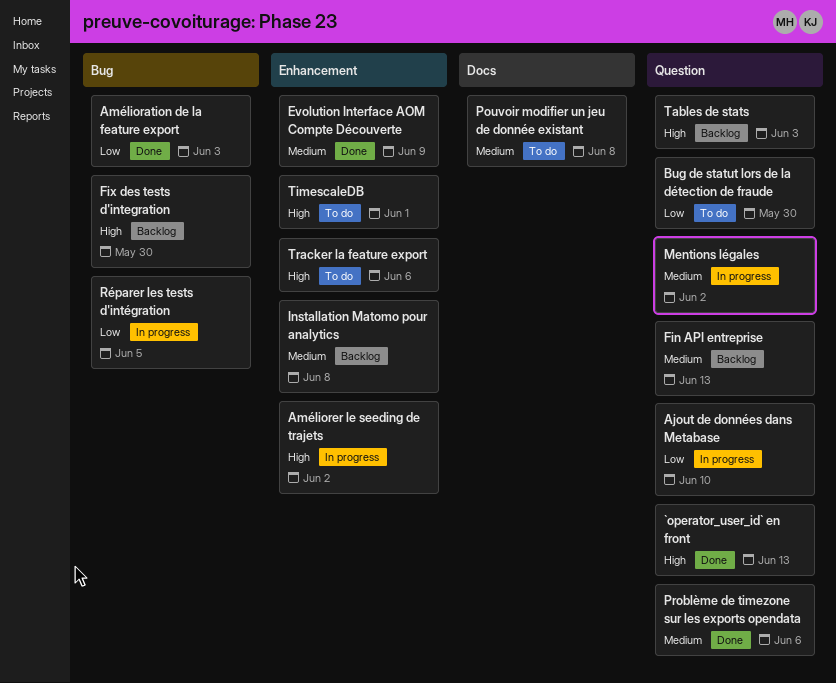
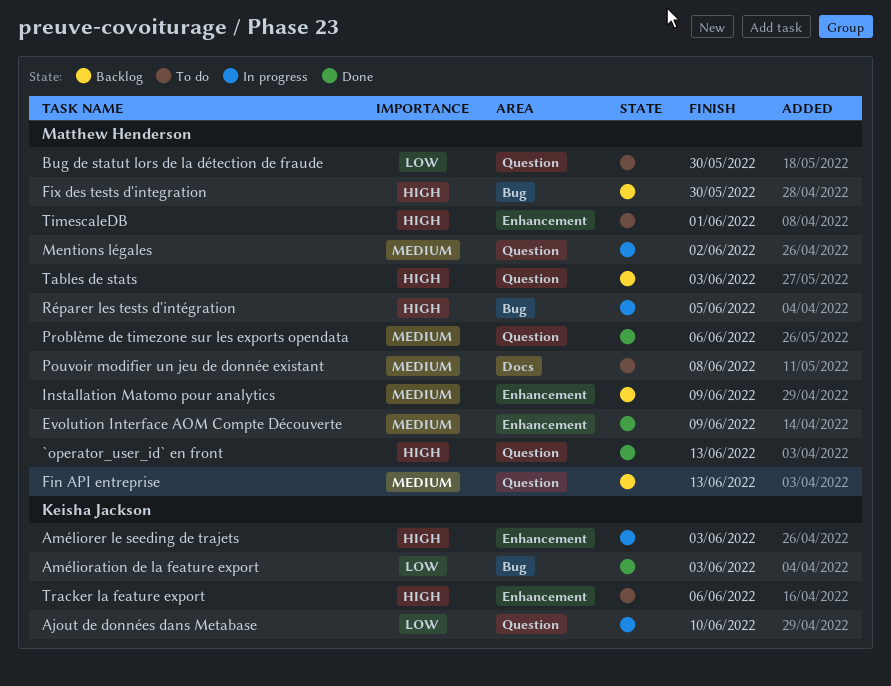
Améliorer le seeding de trajets, due: Jun 2 -> Jun 3
Installation Matomo pour analytics, due: Jun 8 -> Jun 9
Réparer les tests d'intégration, priority: Low -> High

